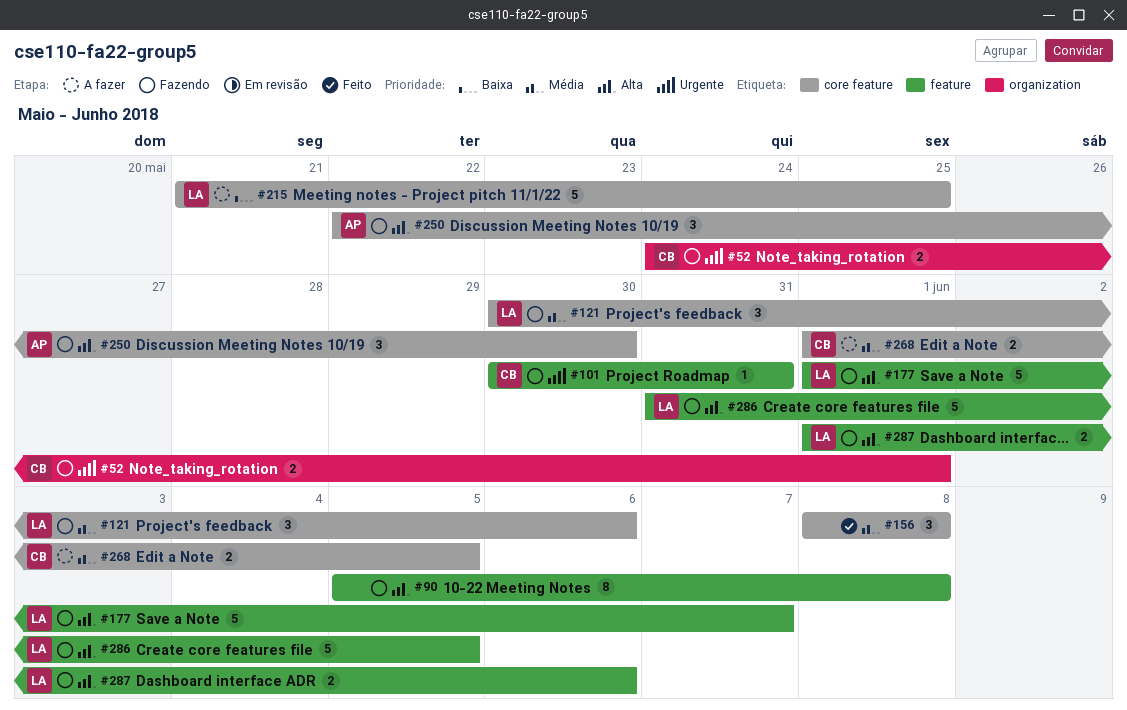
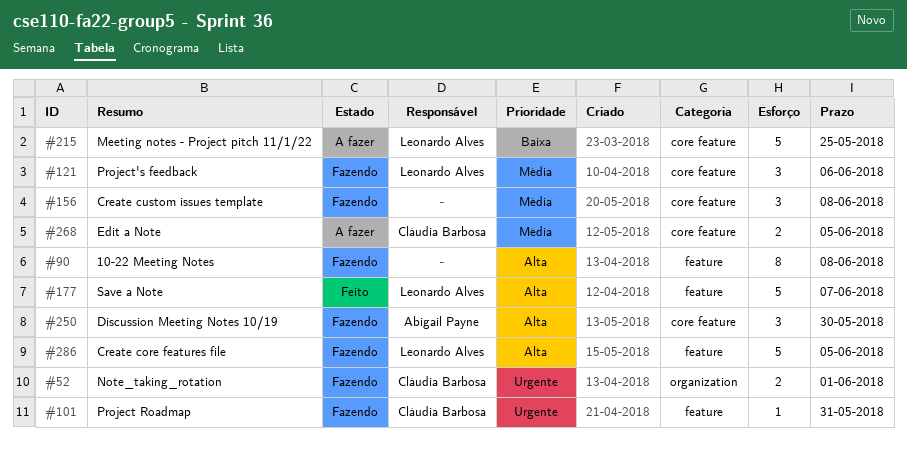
#156, status: Feito -> Fazendo
#177, status: Fazendo -> Feito
#287: present -> none

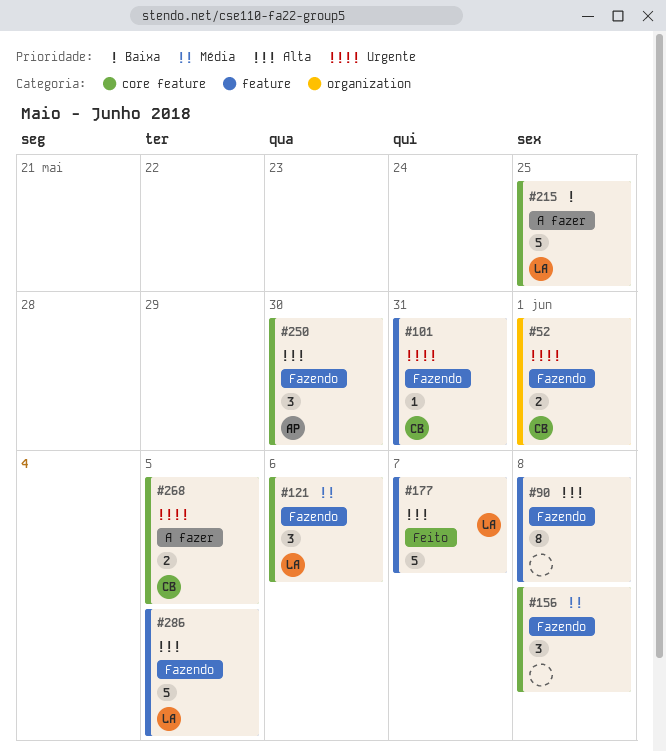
#268, priority: Média -> Urgente

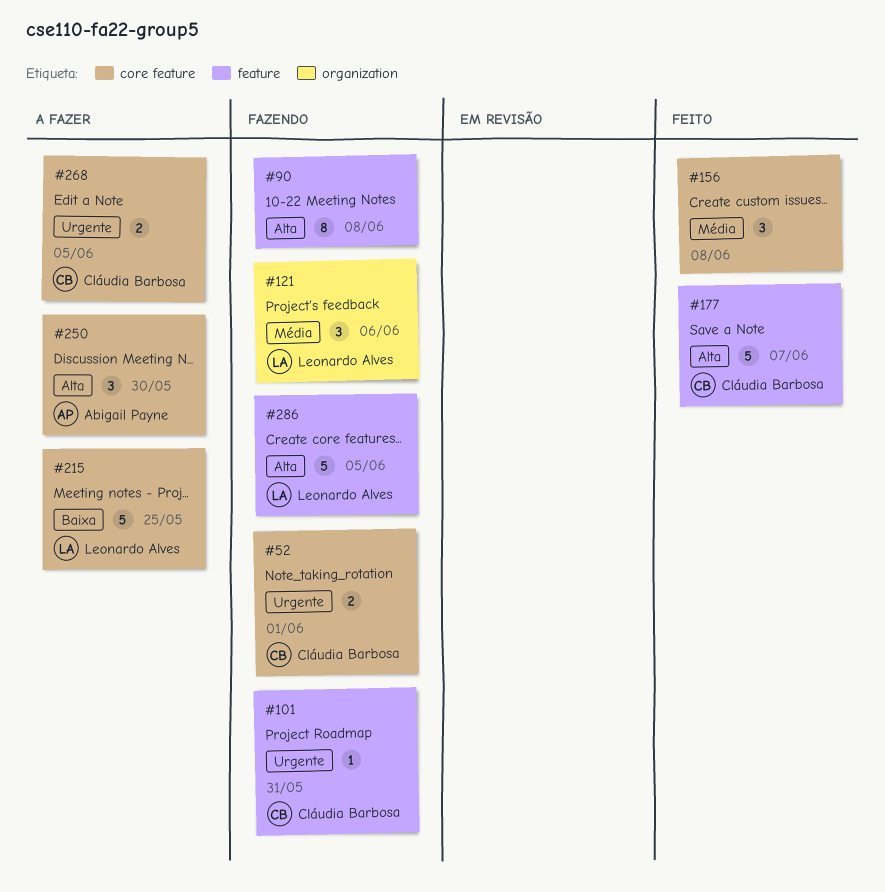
#52, label: organization -> core feature
#121, label: core feature -> organization
#156, status: Fazendo -> Feito
#177, owner: Leonardo Alves -> Cláudia Barbosa
#250, status: Fazendo -> A fazer

